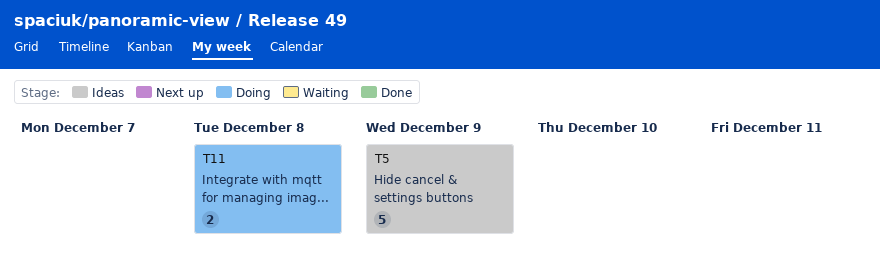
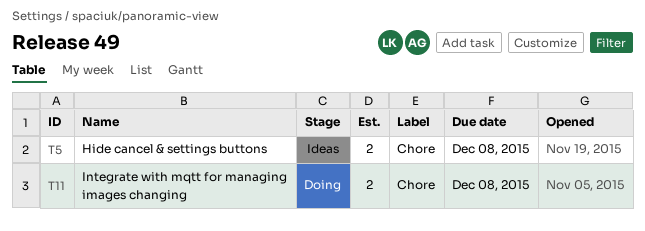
T5, estimate: 5 -> 2
T5, due: Dec 9 -> Dec 8

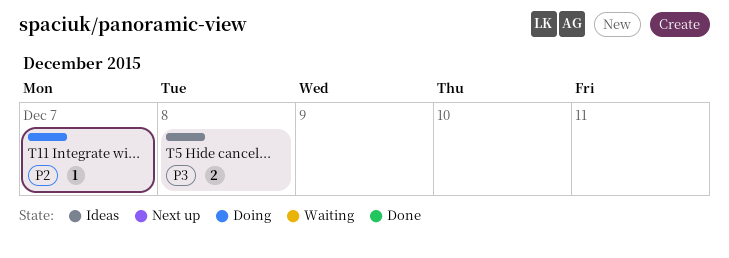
T11, estimate: 2 -> 1
T11, due: Dec 8 -> Dec 7

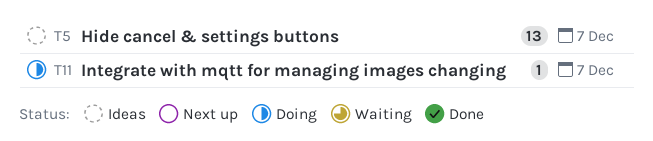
T5, estimate: 2 -> 13
T5, due: Dec 8 -> Dec 7

